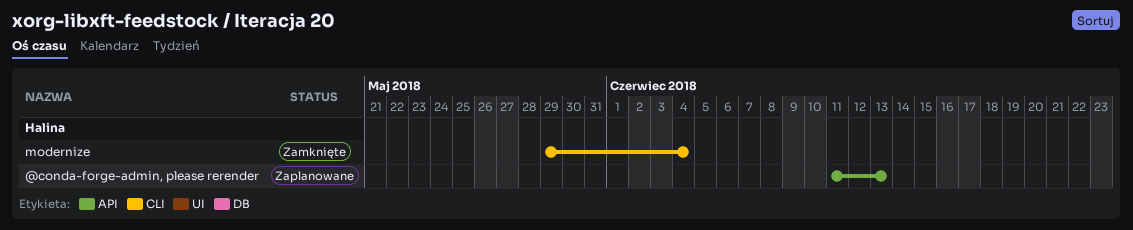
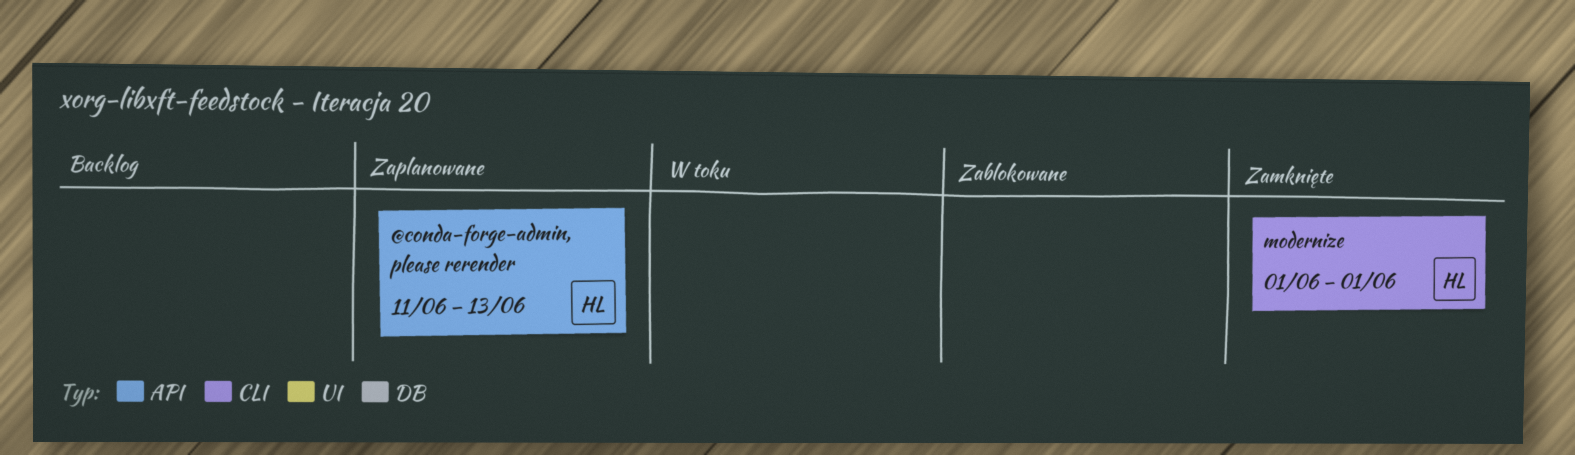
modernize, start: May 29 -> Jun 1
modernize, due: Jun 4 -> Jun 1

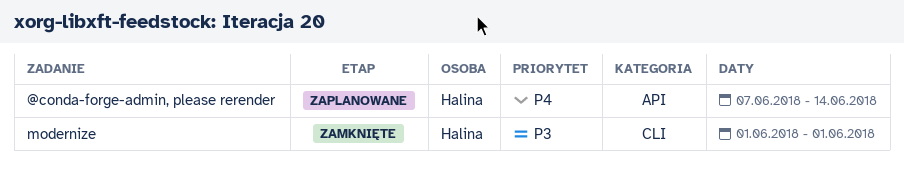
@conda-forge-admin, please rerender, start: Jun 11 -> Jun 7
@conda-forge-admin, please rerender, due: Jun 13 -> Jun 14

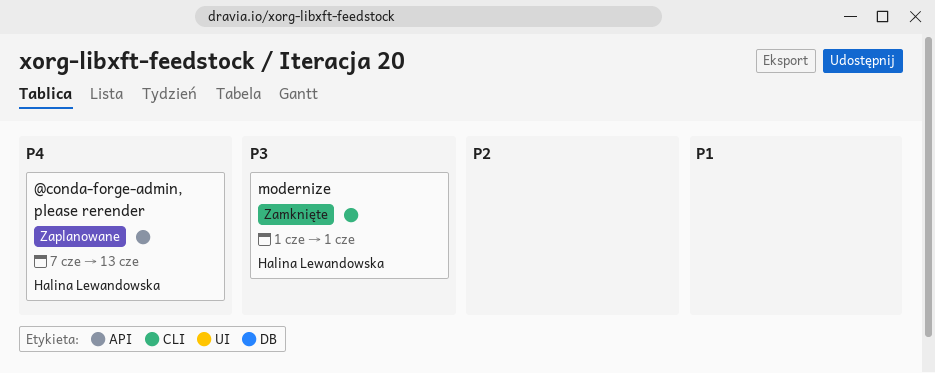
@conda-forge-admin, please rerender, due: Jun 14 -> Jun 13

